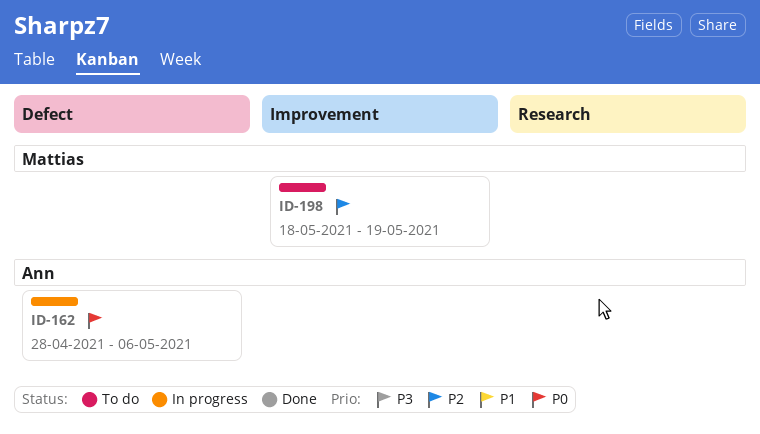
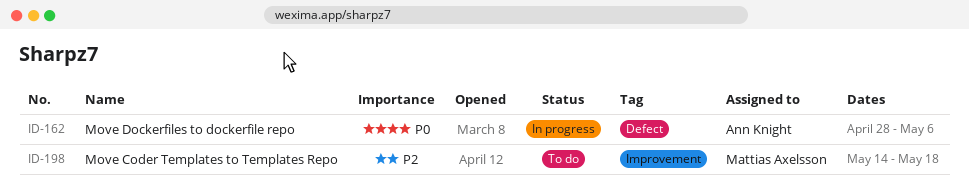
ID-198, start: May 18 -> May 14
ID-198, due: May 19 -> May 18

